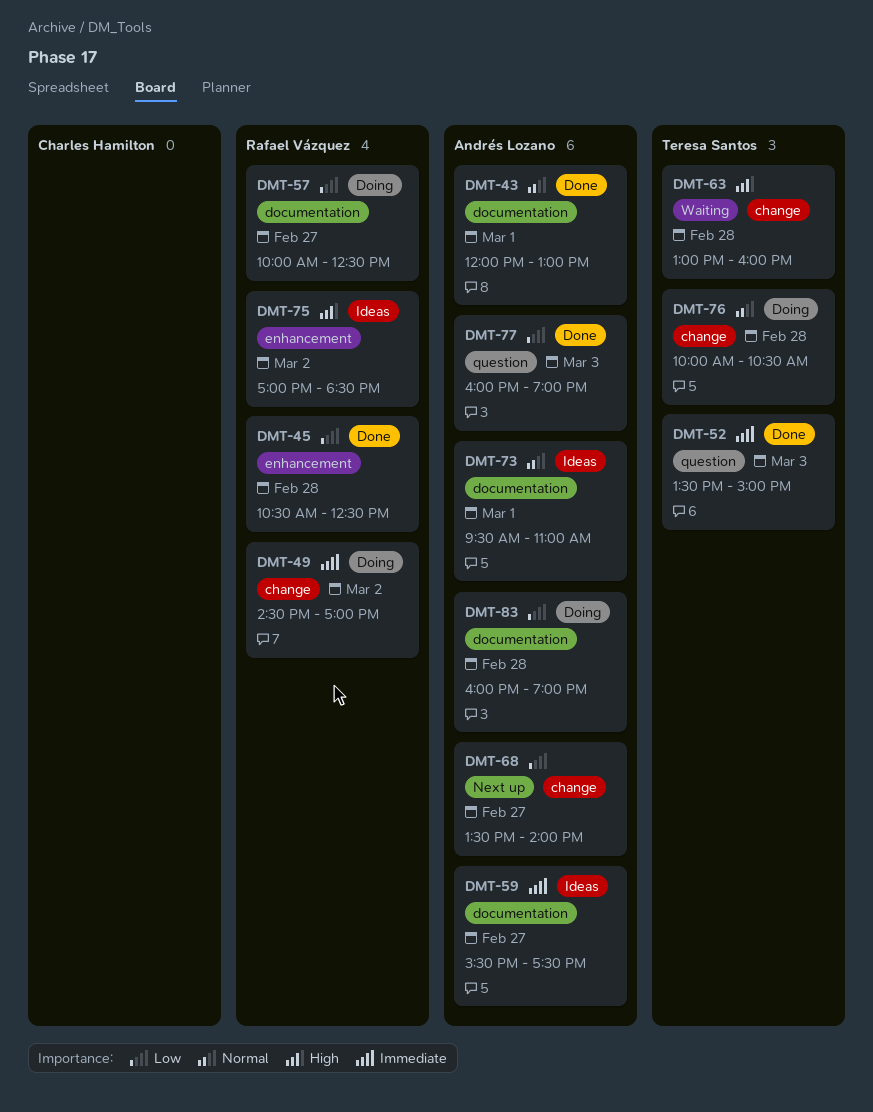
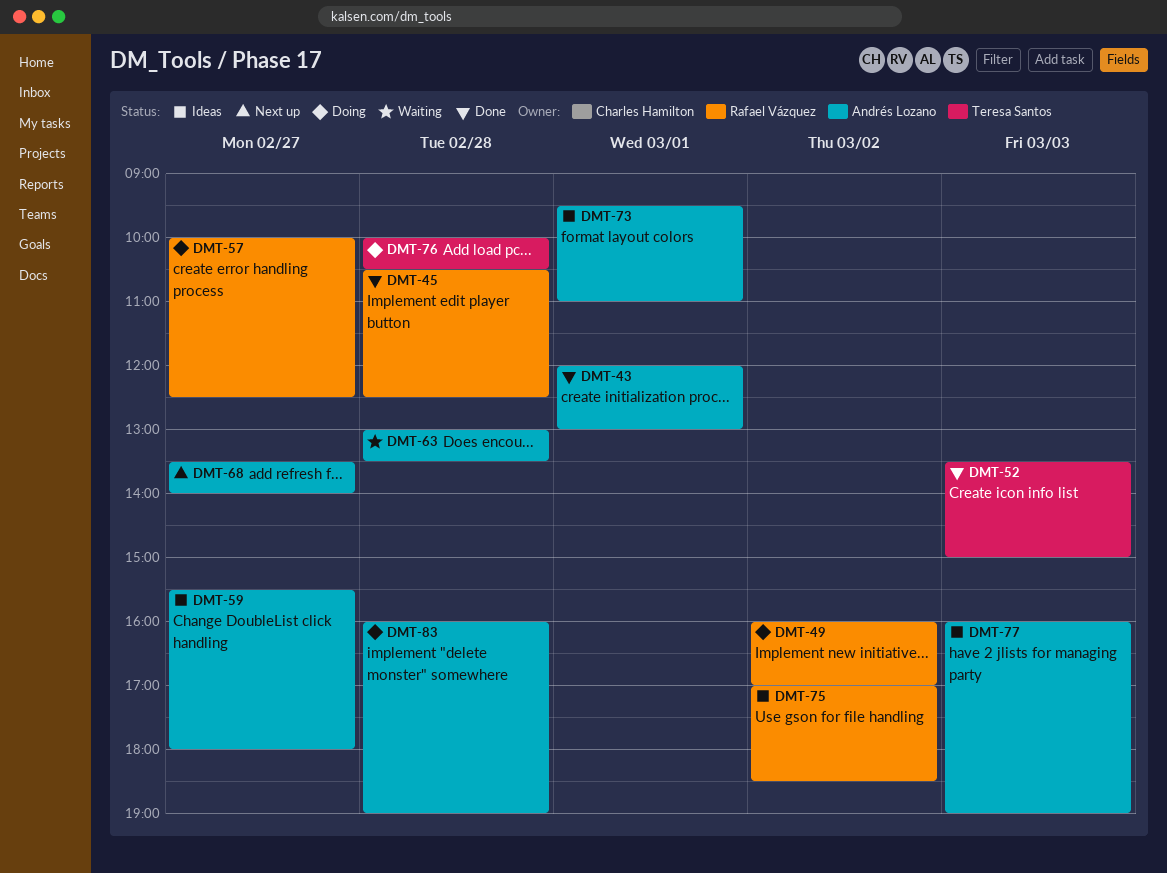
DMT-49, begins: 14:30 -> 16:00
DMT-59, ends: 17:30 -> 18:00
DMT-63, owner: Teresa Santos -> Andrés Lozano
DMT-63, ends: 16:00 -> 13:30
DMT-77, status: Done -> Ideas

